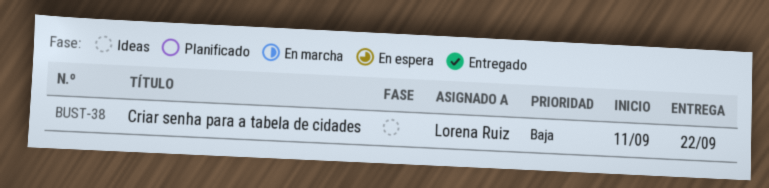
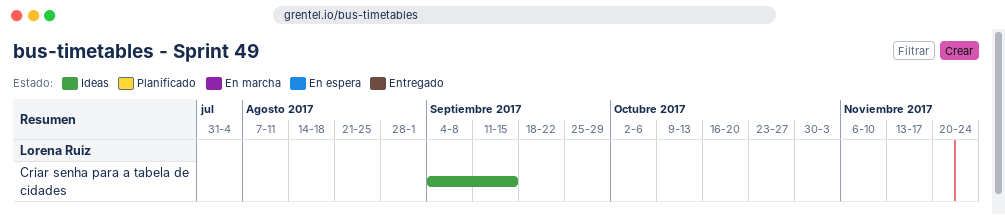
Criar senha para a tabela de cidades, start: Sep 11 -> Sep 4
Criar senha para a tabela de cidades, due: Sep 22 -> Sep 15

